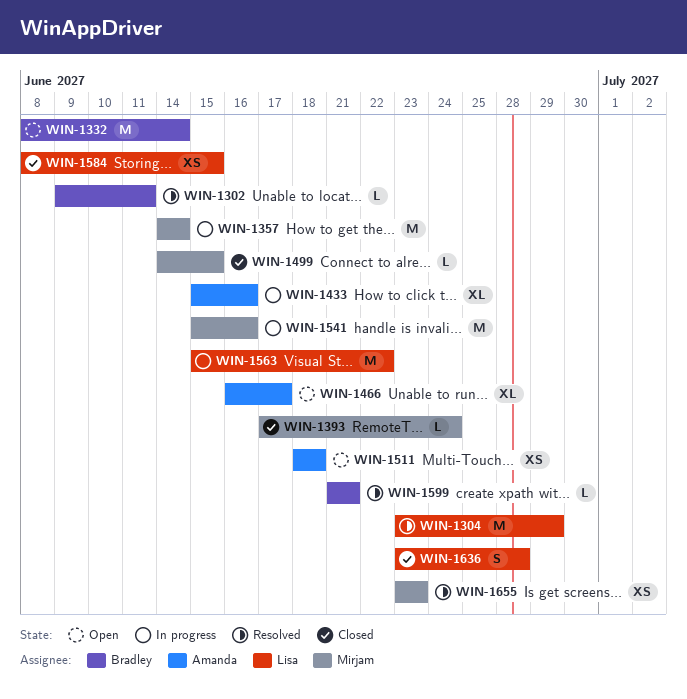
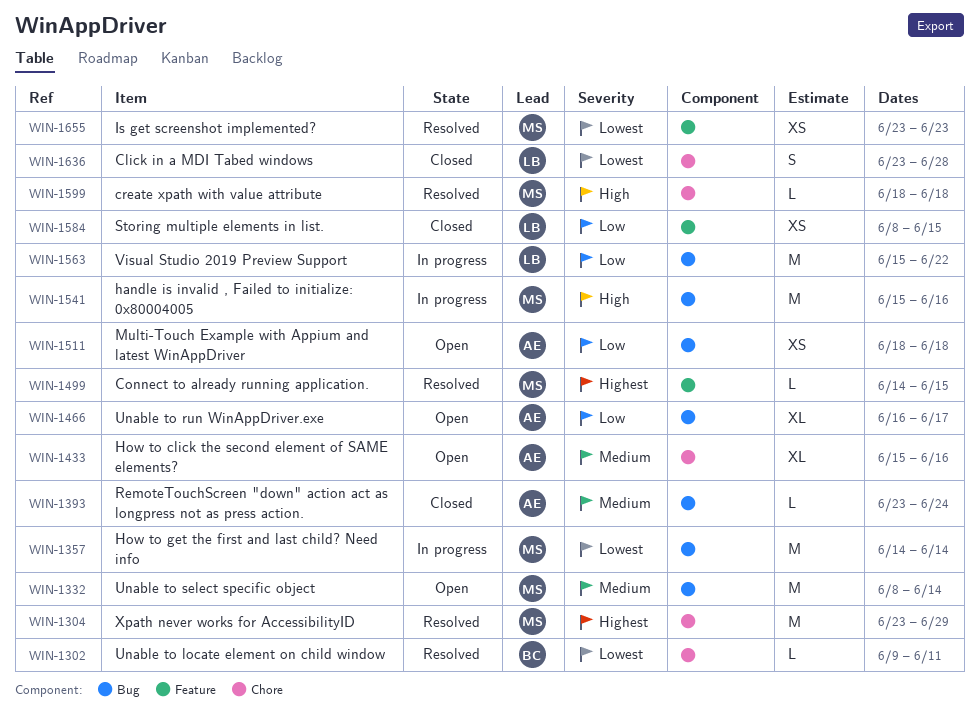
WIN-1304, owner: Lisa -> Mirjam
WIN-1332, owner: Bradley -> Mirjam
WIN-1393, owner: Mirjam -> Amanda
WIN-1393, start: Jun 17 -> Jun 23
WIN-1433, status: In progress -> Open
WIN-1499, status: Closed -> Resolved
WIN-1599, owner: Bradley -> Mirjam
WIN-1599, start: Jun 21 -> Jun 18
WIN-1599, due: Jun 21 -> Jun 18

